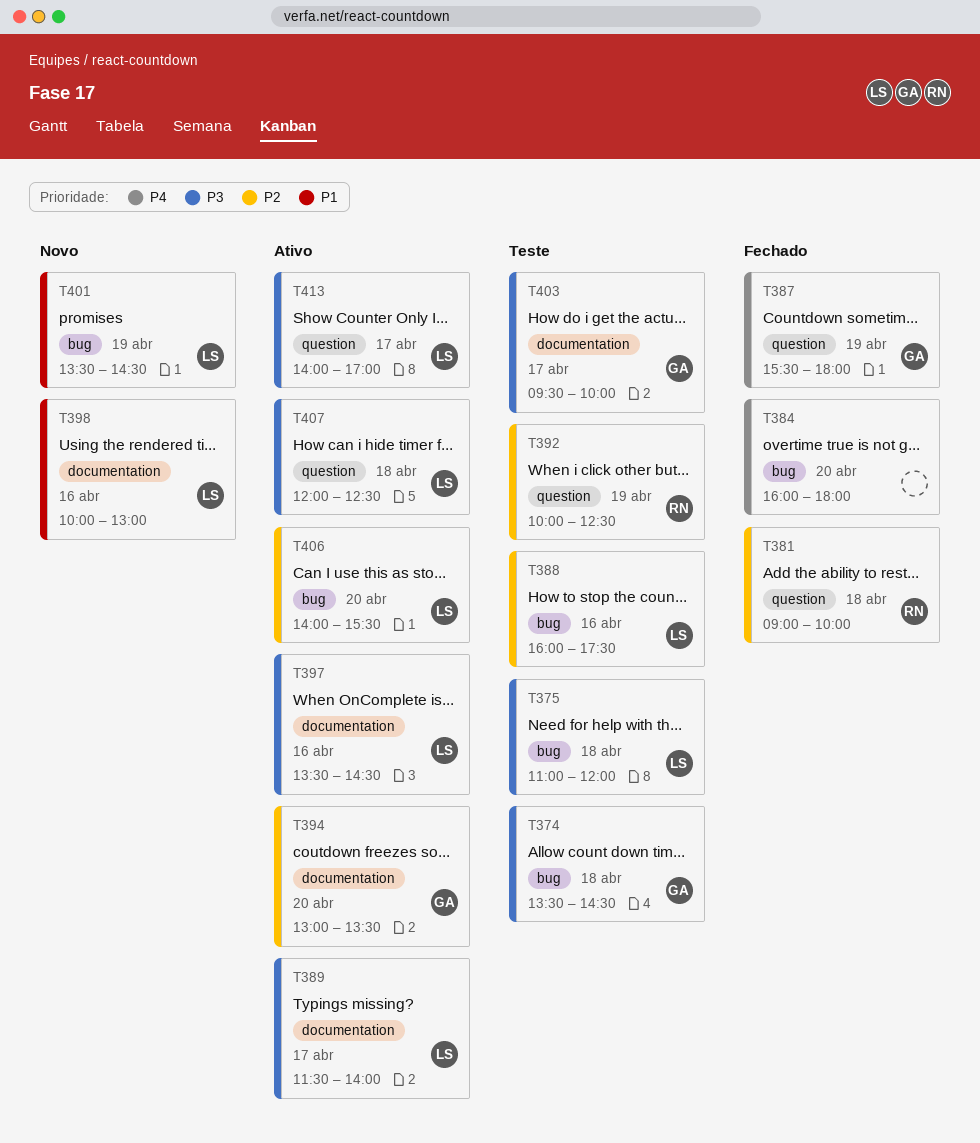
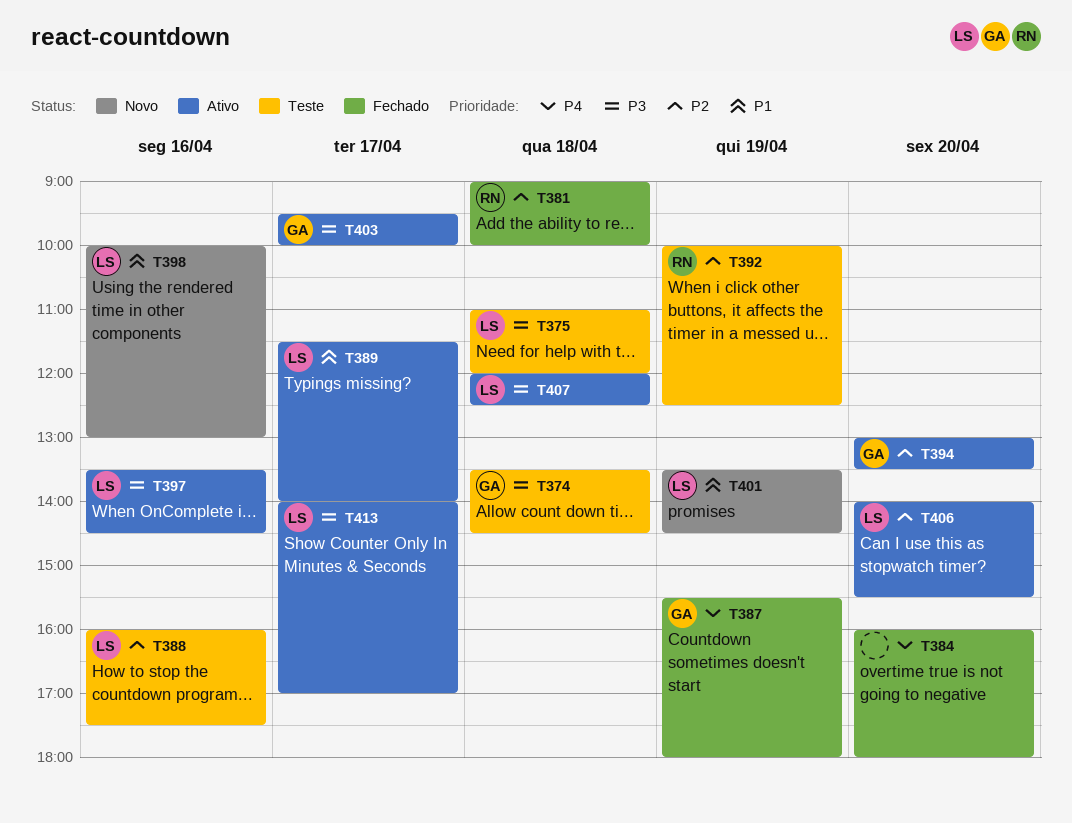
T389, priority: P3 -> P1
T403, status: Teste -> Ativo

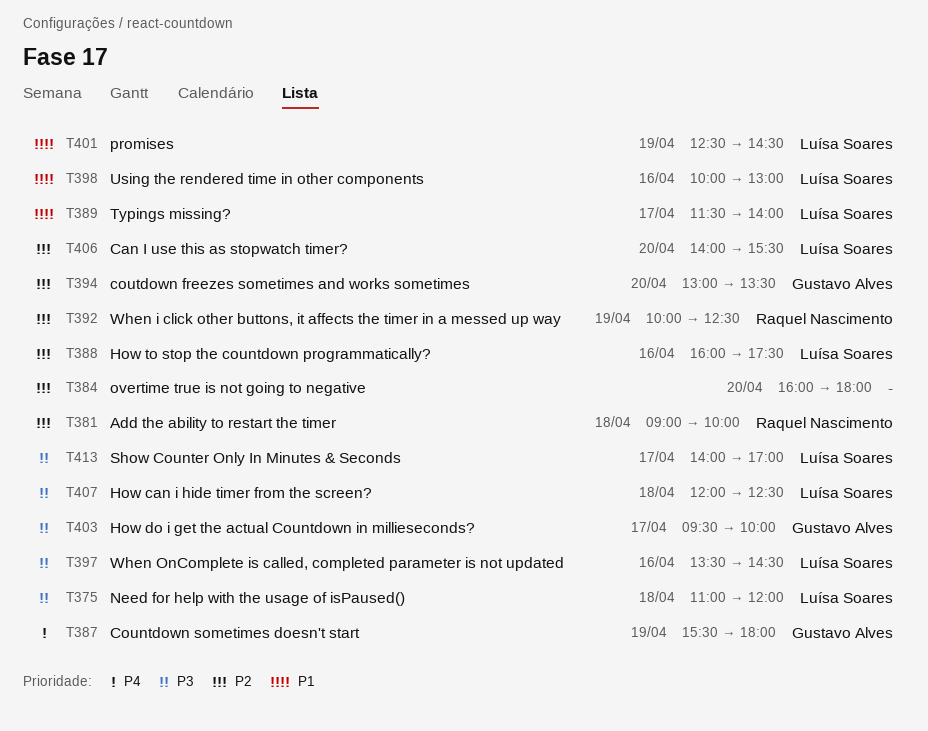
T374: present -> none
T384, priority: P4 -> P2
T401, begins: 13:30 -> 12:30

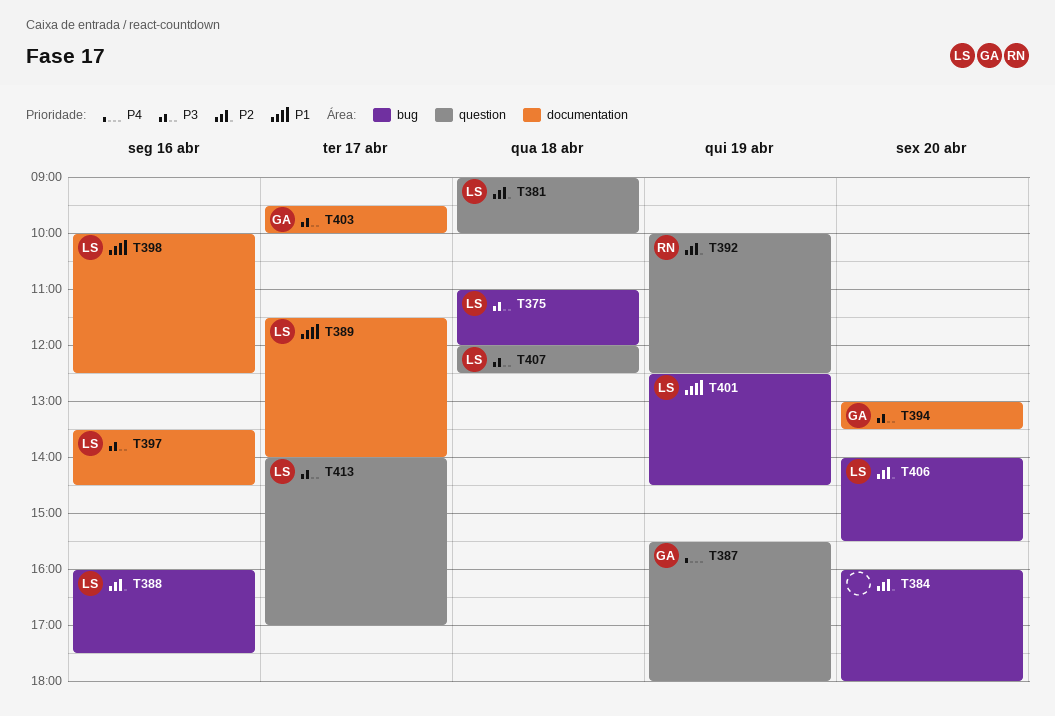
T381, owner: Raquel Nascimento -> Luísa Soares
T394, priority: P2 -> P3
T398, ends: 13:00 -> 12:30

